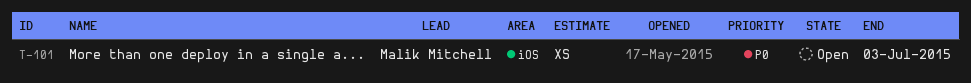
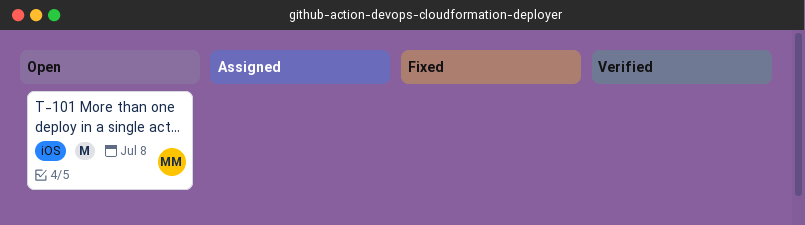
T-101, estimate: XS -> M
T-101, due: Jul 3 -> Jul 8

